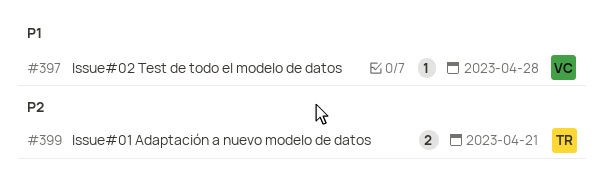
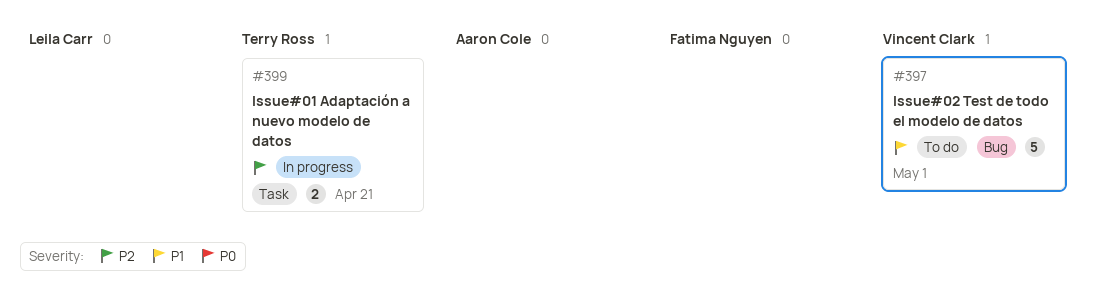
#397, estimate: 1 -> 5
#397, due: Apr 28 -> May 1

